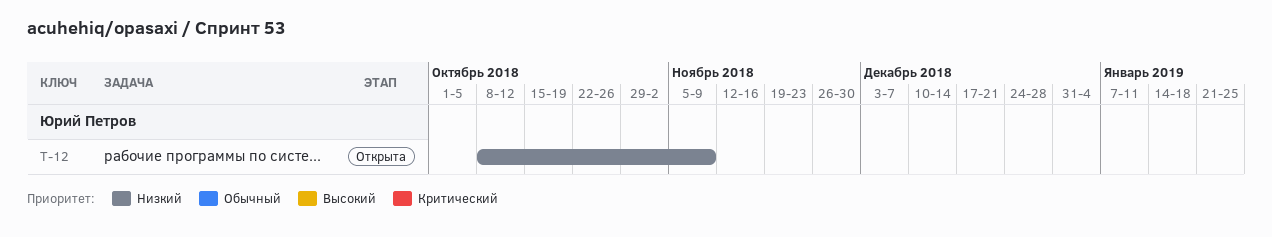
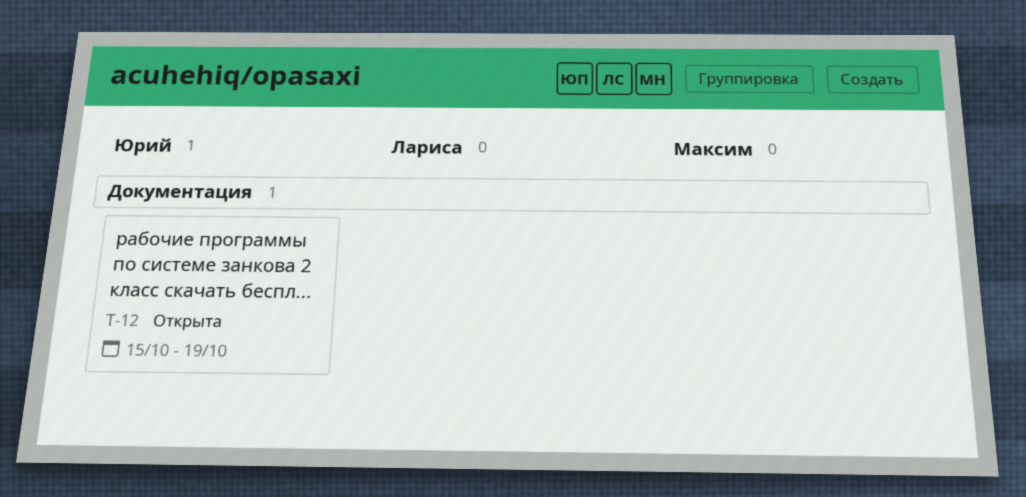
T-12, start: Oct 8 -> Oct 15
T-12, due: Nov 9 -> Oct 19

